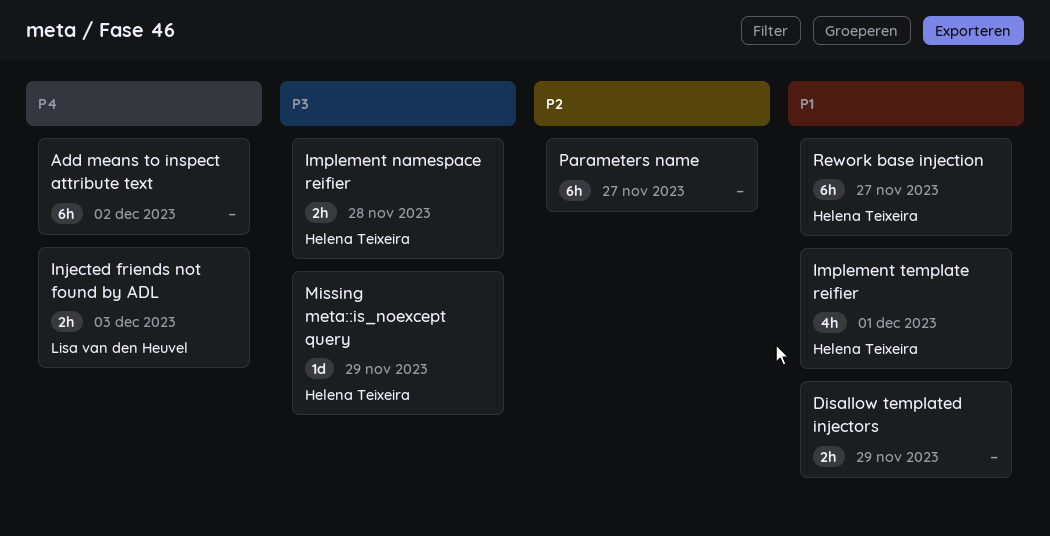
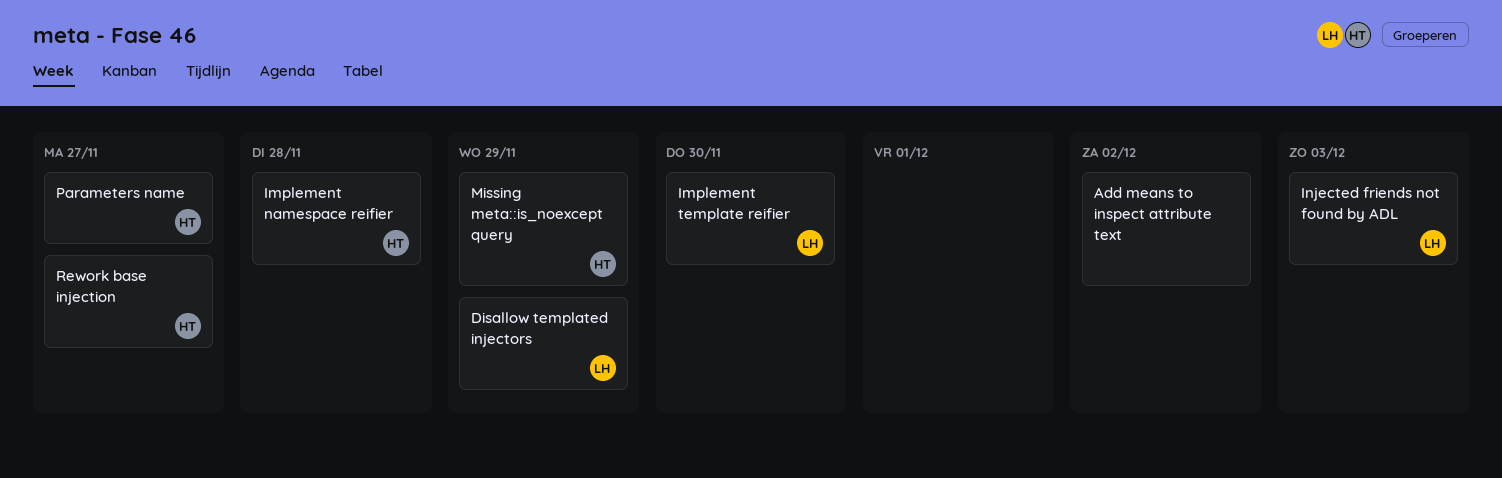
Disallow templated injectors, owner: none -> Lisa van den Heuvel
Implement template reifier, owner: Helena Teixeira -> Lisa van den Heuvel
Implement template reifier, due: Dec 1 -> Nov 30
Parameters name, owner: none -> Helena Teixeira

